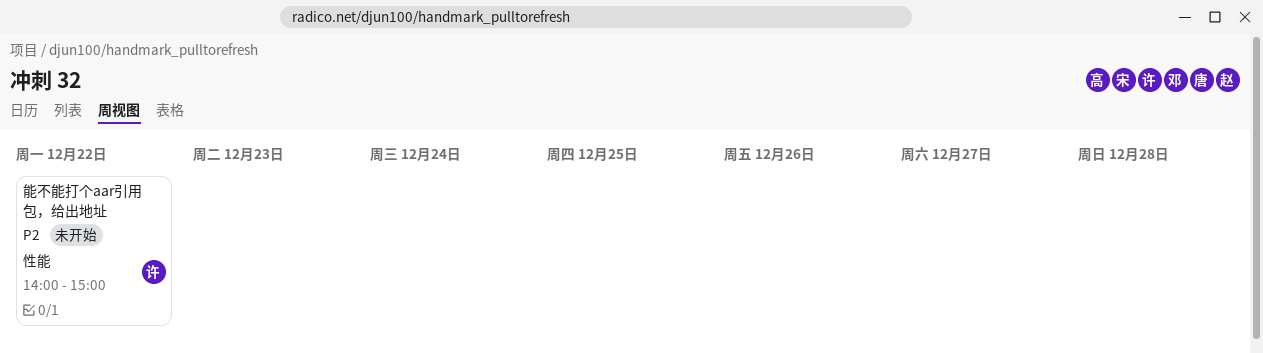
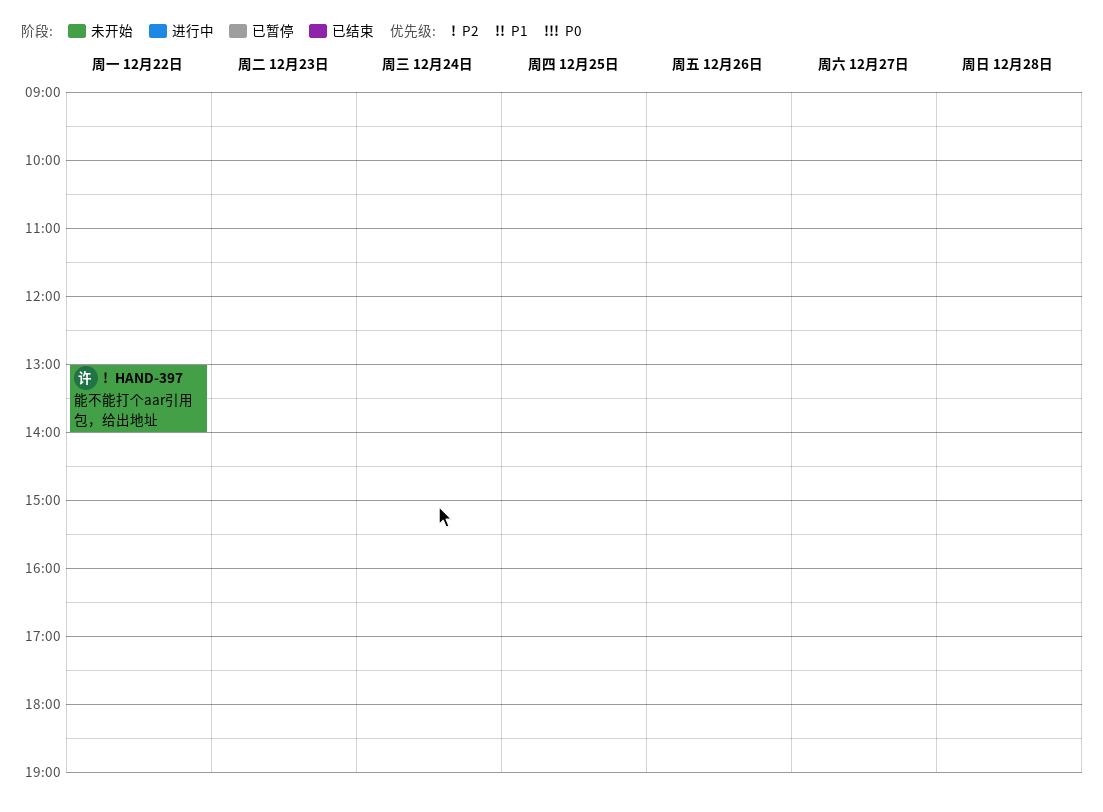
能不能打个aar引用包，给出地址, begins: 14:00 -> 13:00
能不能打个aar引用包，给出地址, ends: 15:00 -> 14:00

